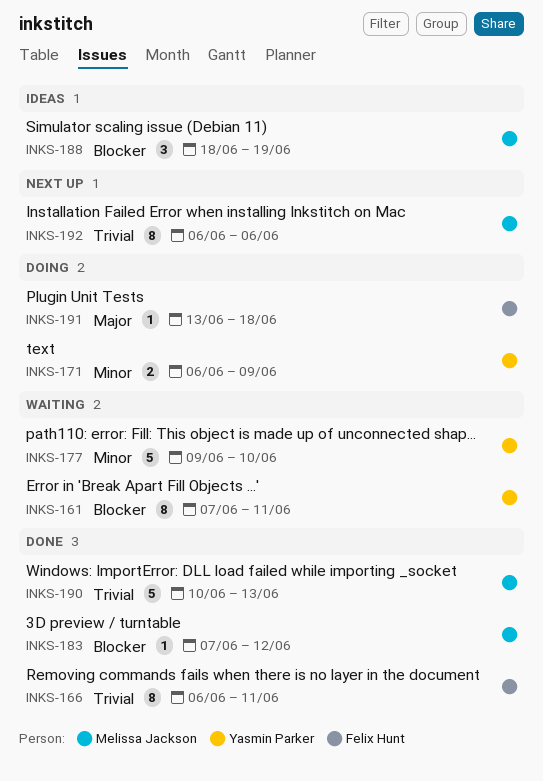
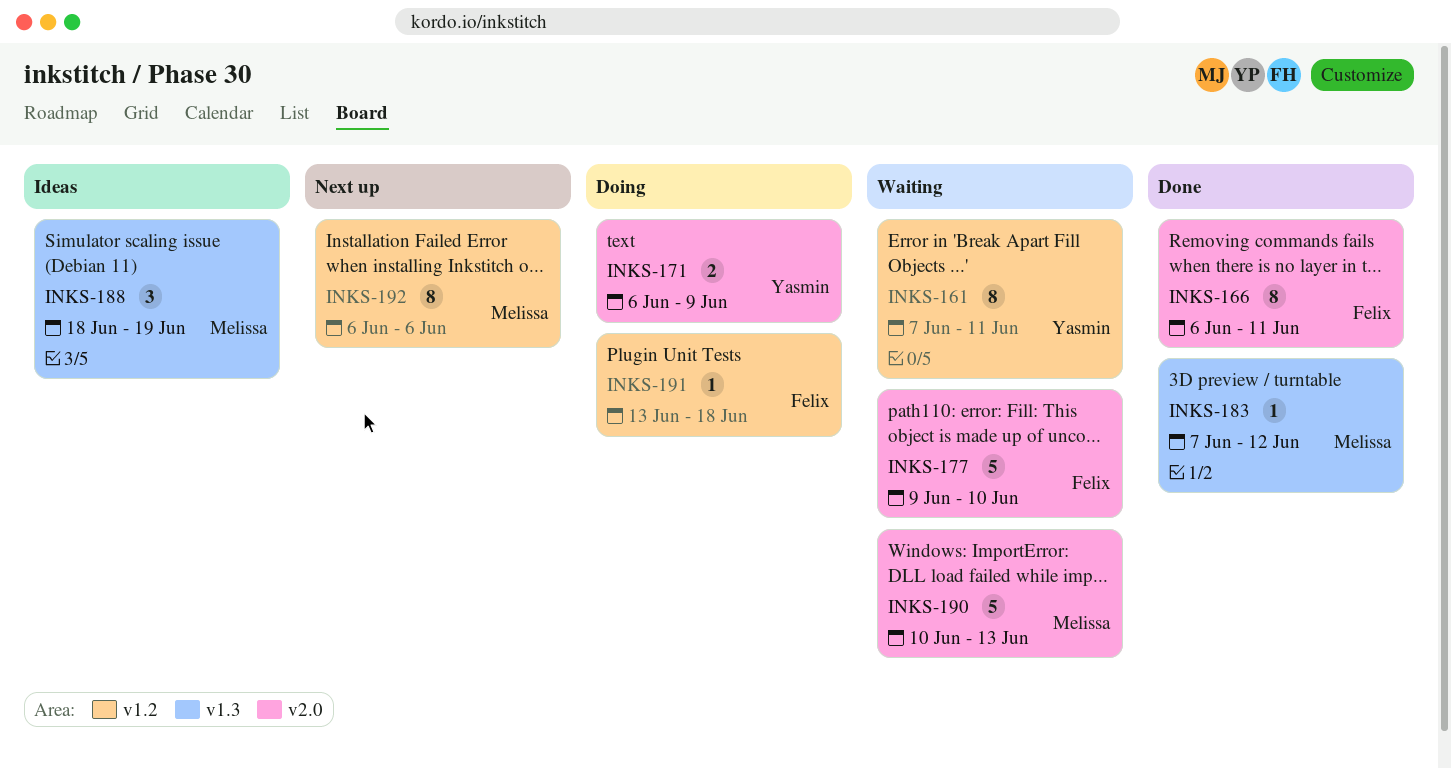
INKS-177, owner: Yasmin Parker -> Felix Hunt
INKS-190, status: Done -> Waiting

